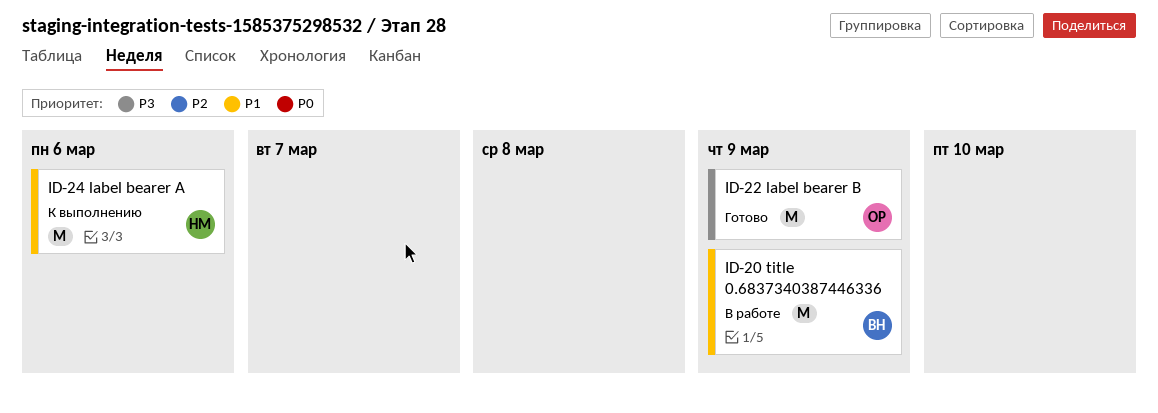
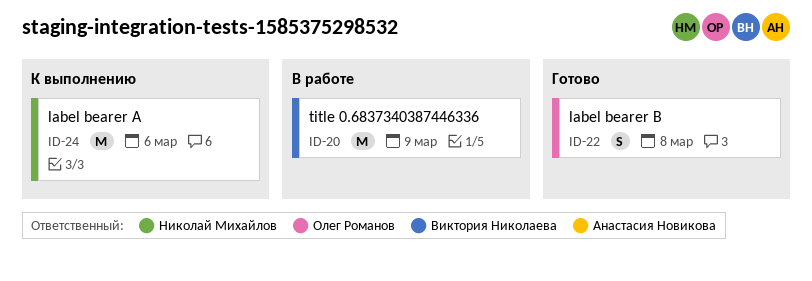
ID-22, estimate: M -> S
ID-22, due: Mar 9 -> Mar 8

